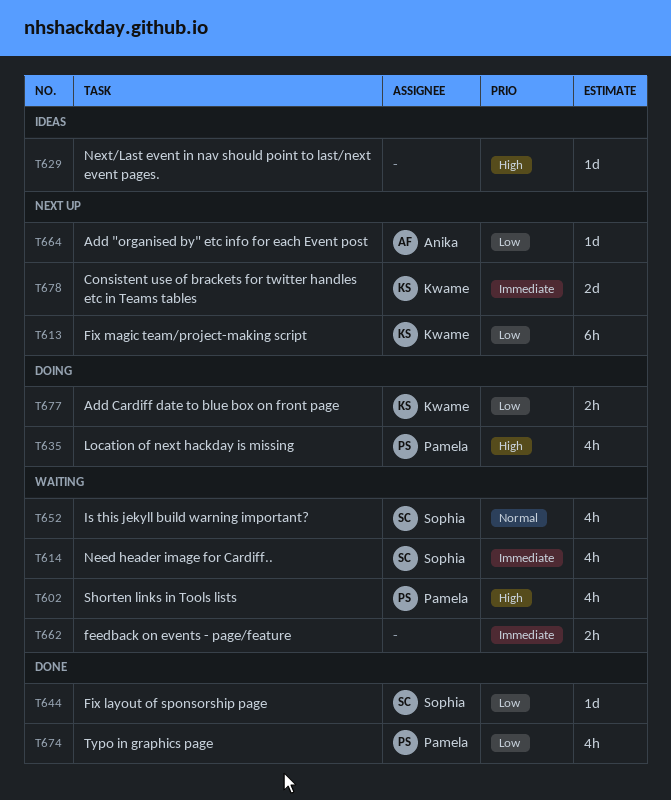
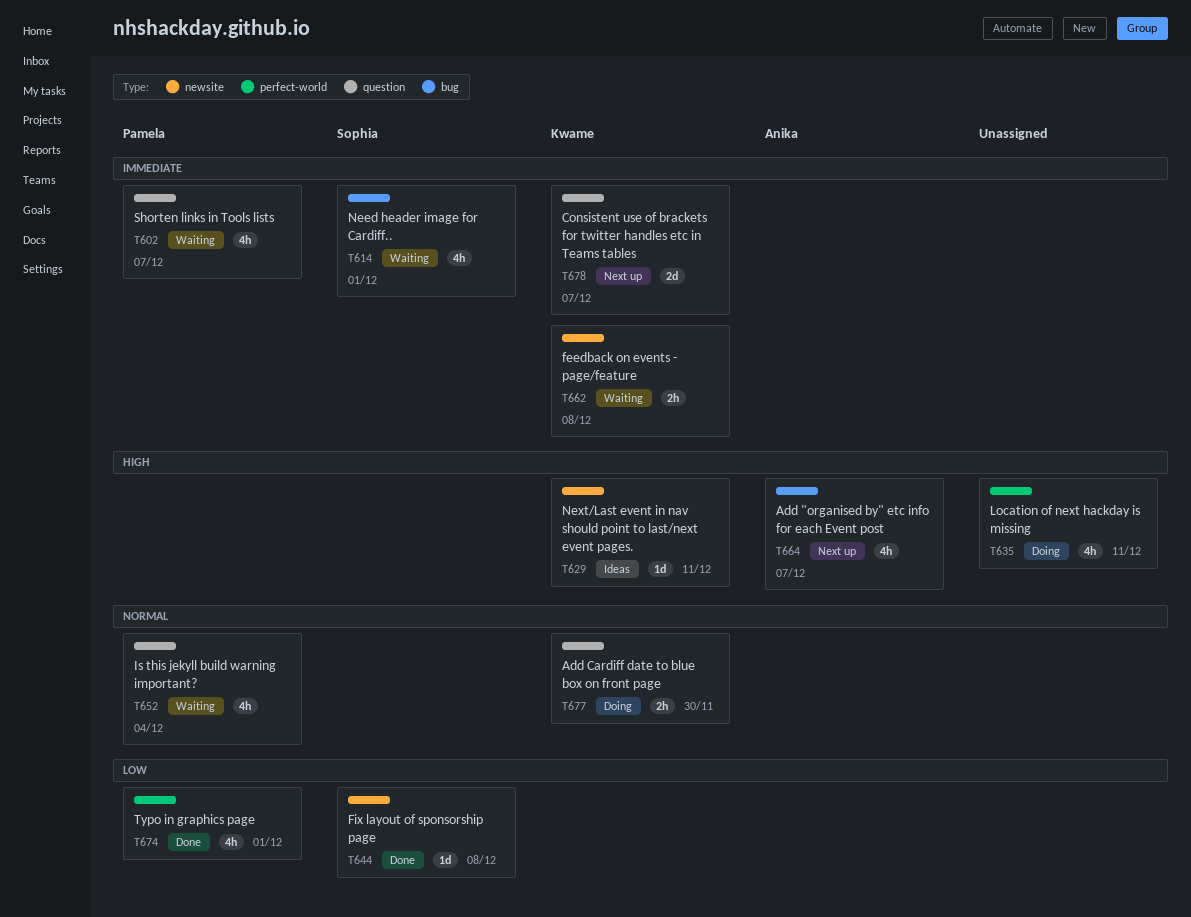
T602, priority: High -> Immediate
T613: present -> none
T629, owner: none -> Kwame
T635, owner: Pamela -> none
T652, owner: Sophia -> Pamela
T662, owner: none -> Kwame
T664, priority: Low -> High
T664, estimate: 1d -> 4h
T677, priority: Low -> Normal

